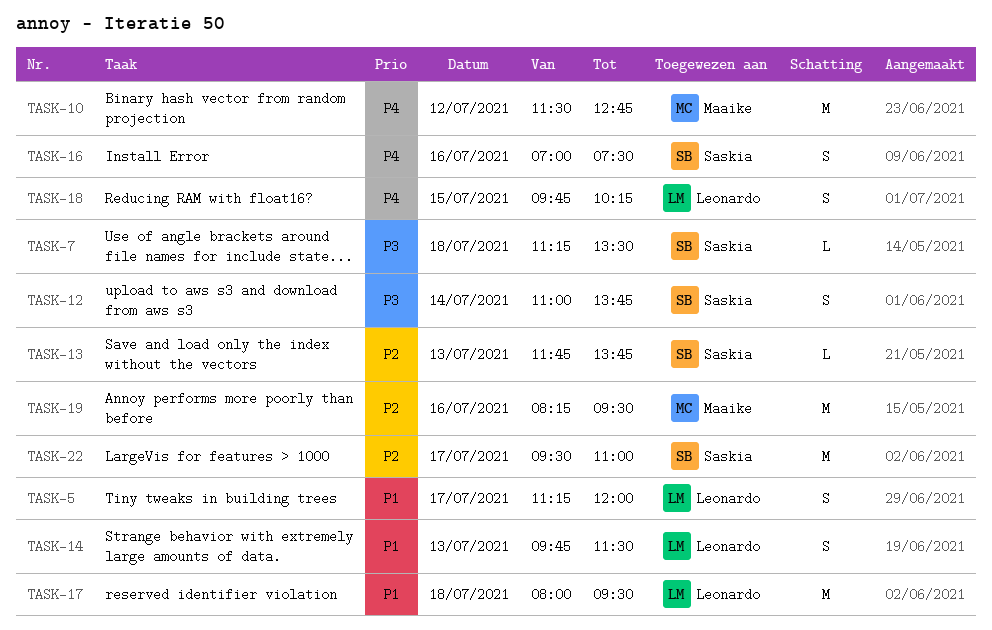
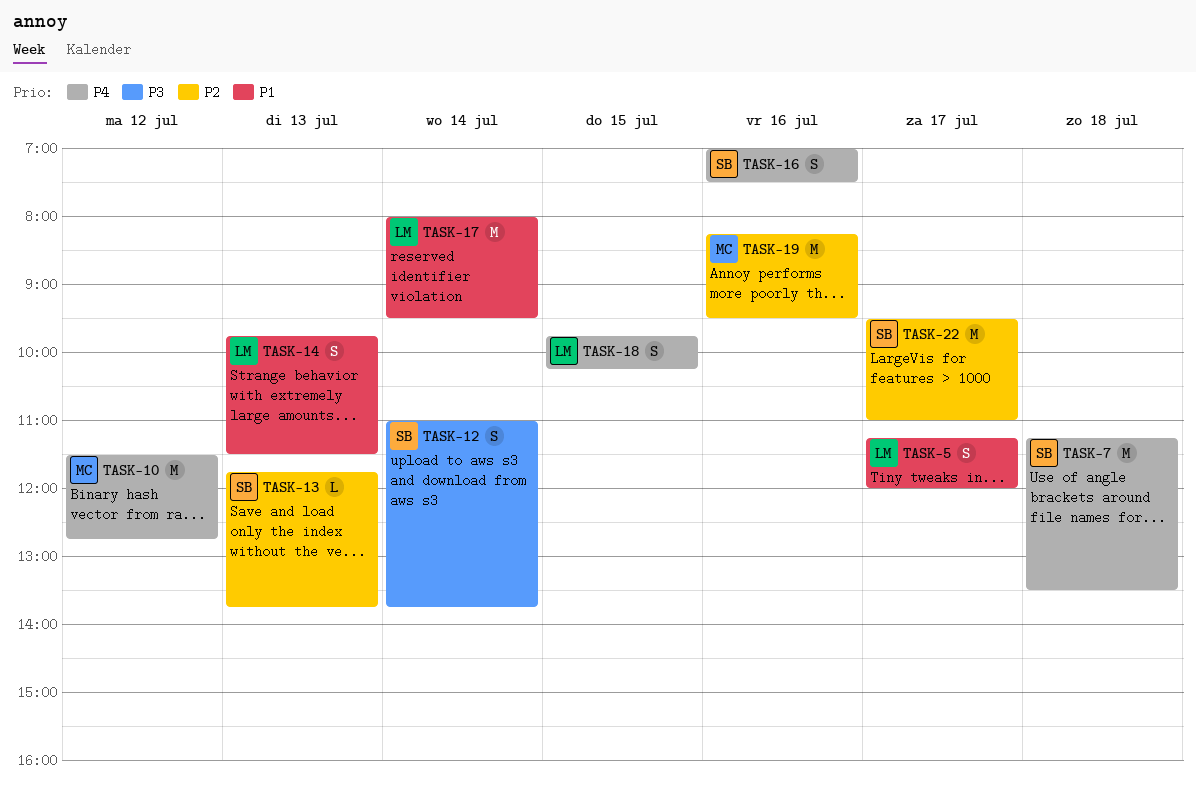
TASK-7, priority: P3 -> P4
TASK-7, estimate: L -> M
TASK-17, day: Jul 18 -> Jul 14

